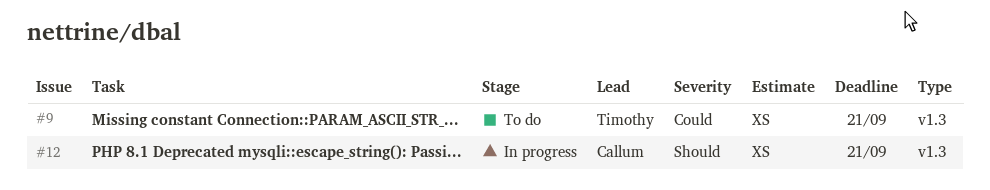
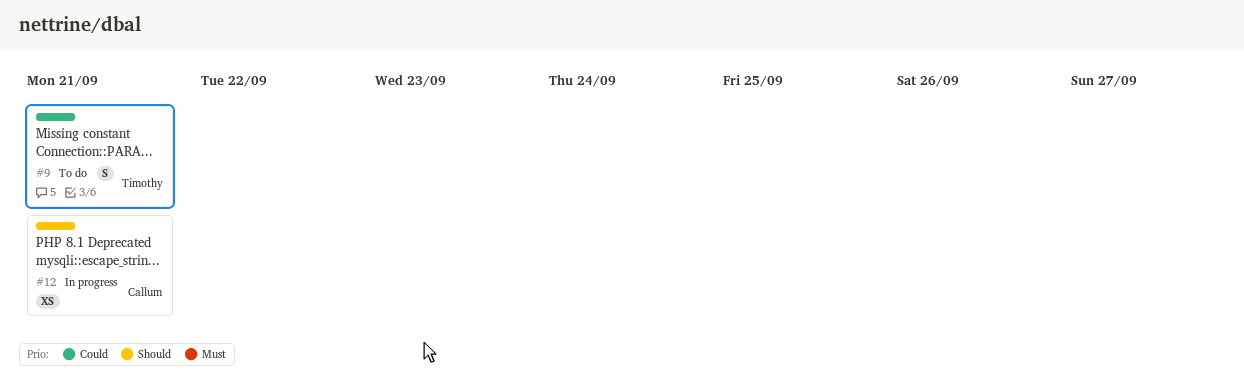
#9, estimate: XS -> S

